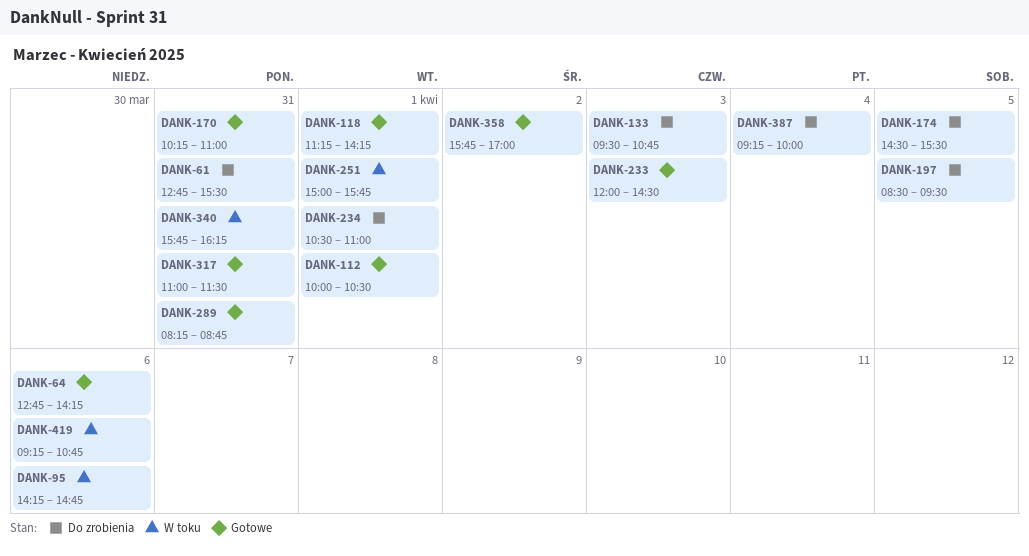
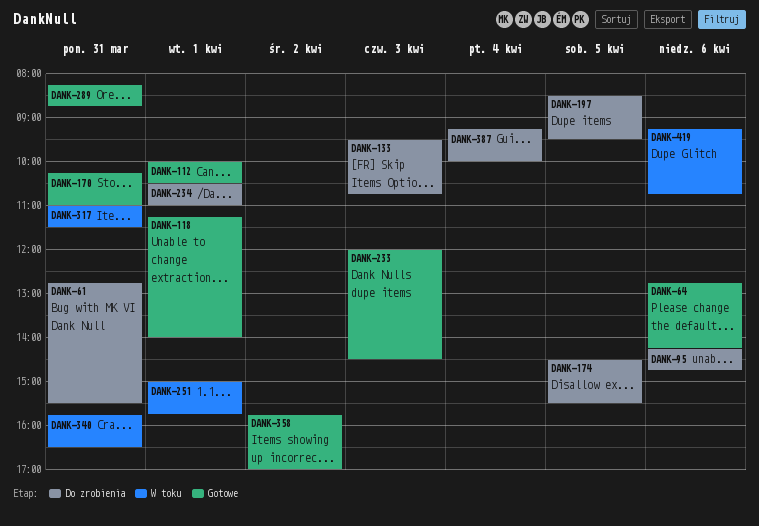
DANK-95, status: W toku -> Do zrobienia
DANK-118, ends: 14:15 -> 14:00
DANK-317, status: Gotowe -> W toku
DANK-340, ends: 16:15 -> 16:30

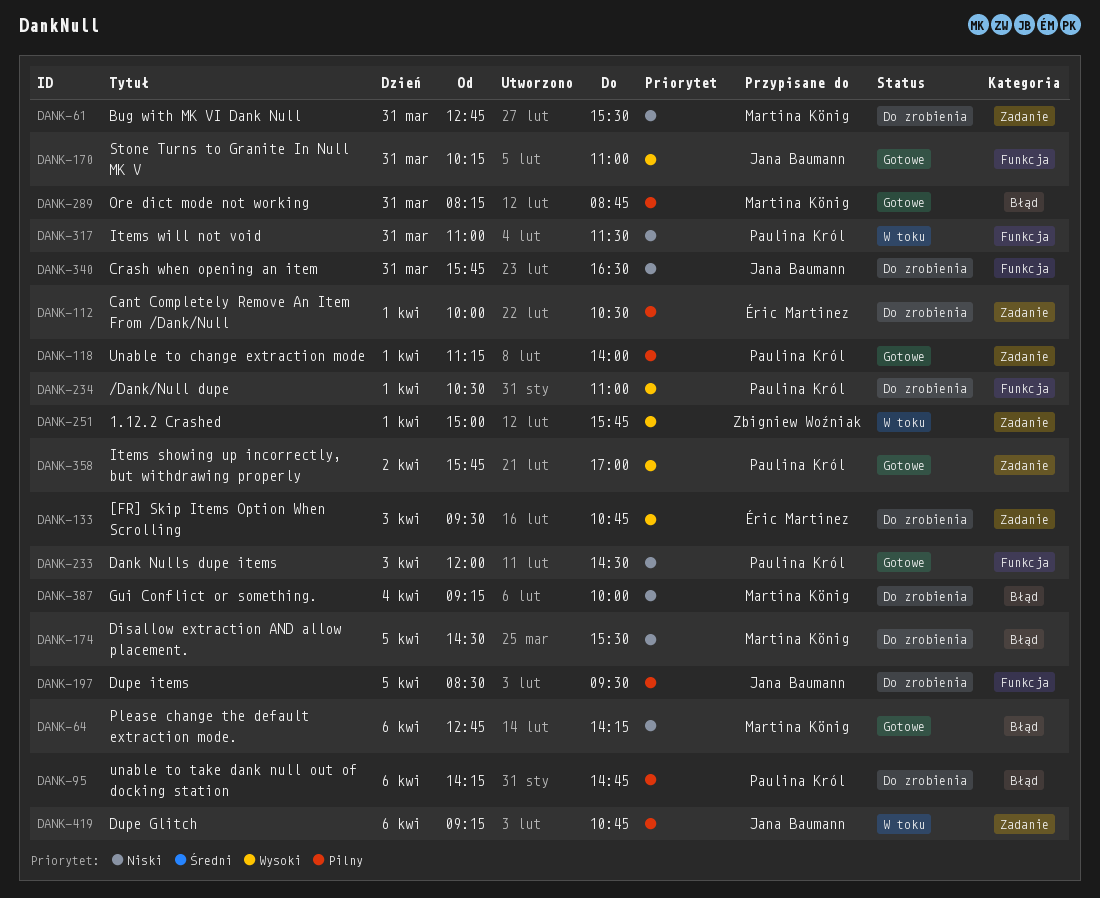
DANK-112, status: Gotowe -> Do zrobienia
DANK-340, status: W toku -> Do zrobienia

